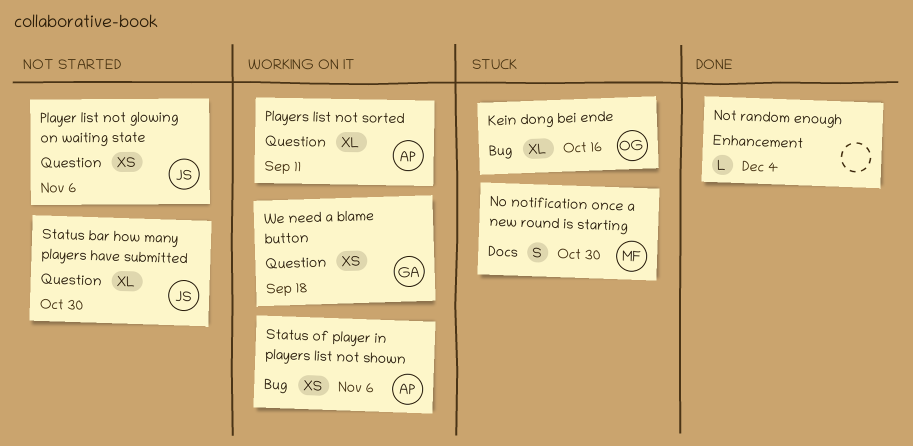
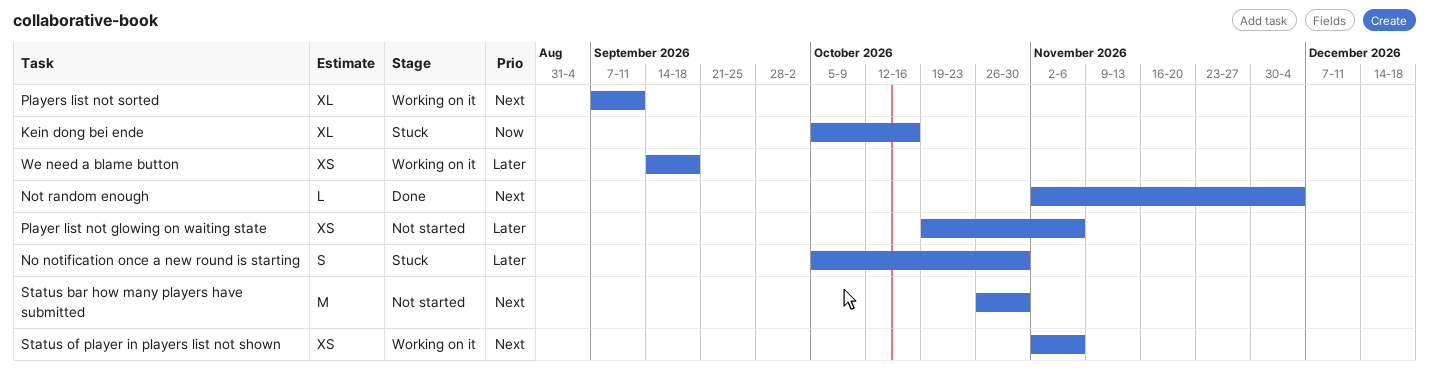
Status bar how many players have submitted, estimate: XL -> M

